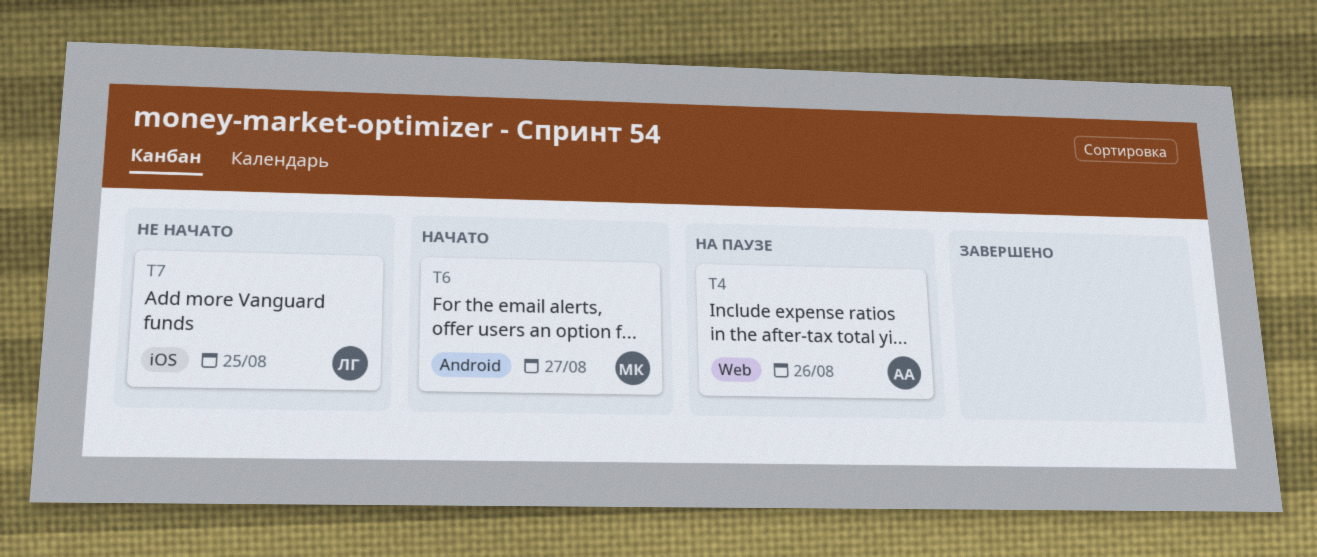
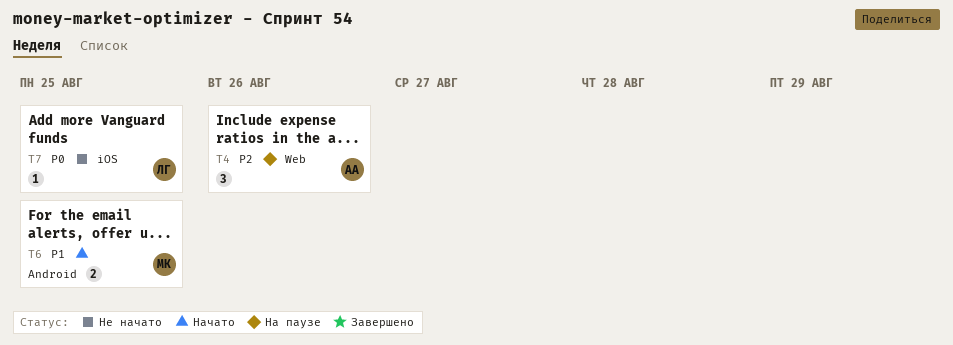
T6, due: Aug 27 -> Aug 25

